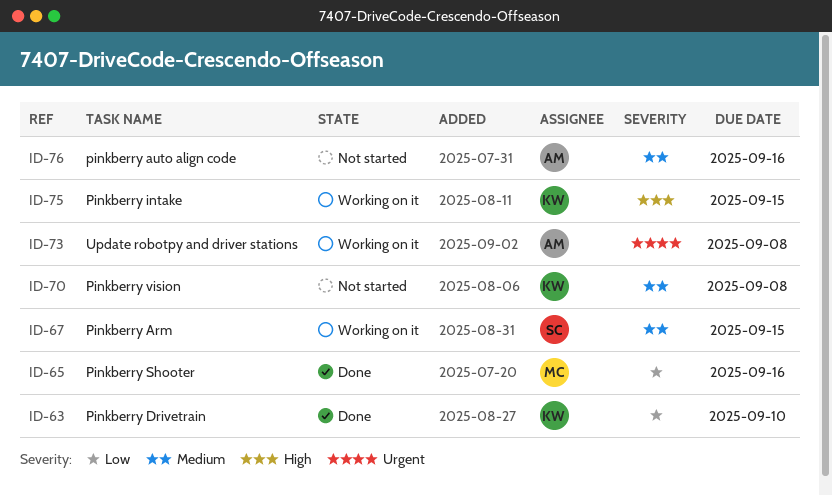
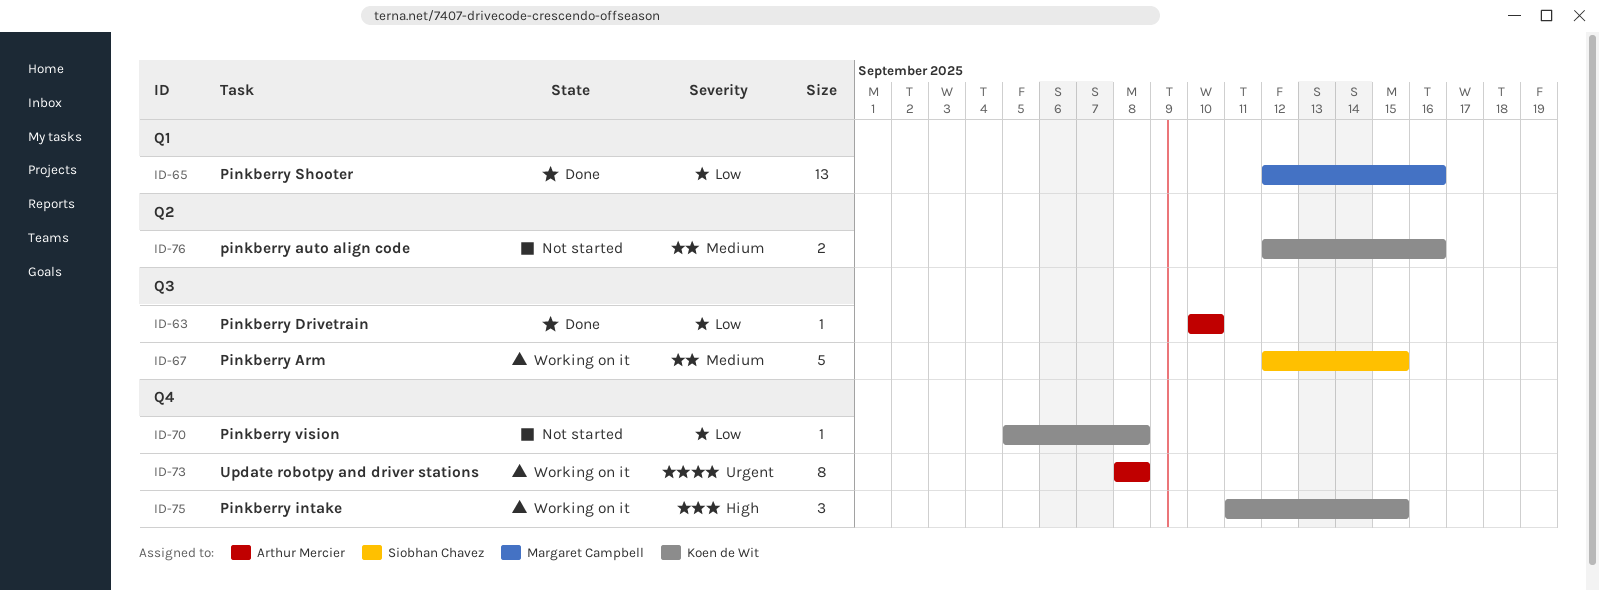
ID-63, owner: Koen de Wit -> Arthur Mercier
ID-70, priority: Medium -> Low
ID-76, owner: Arthur Mercier -> Koen de Wit

